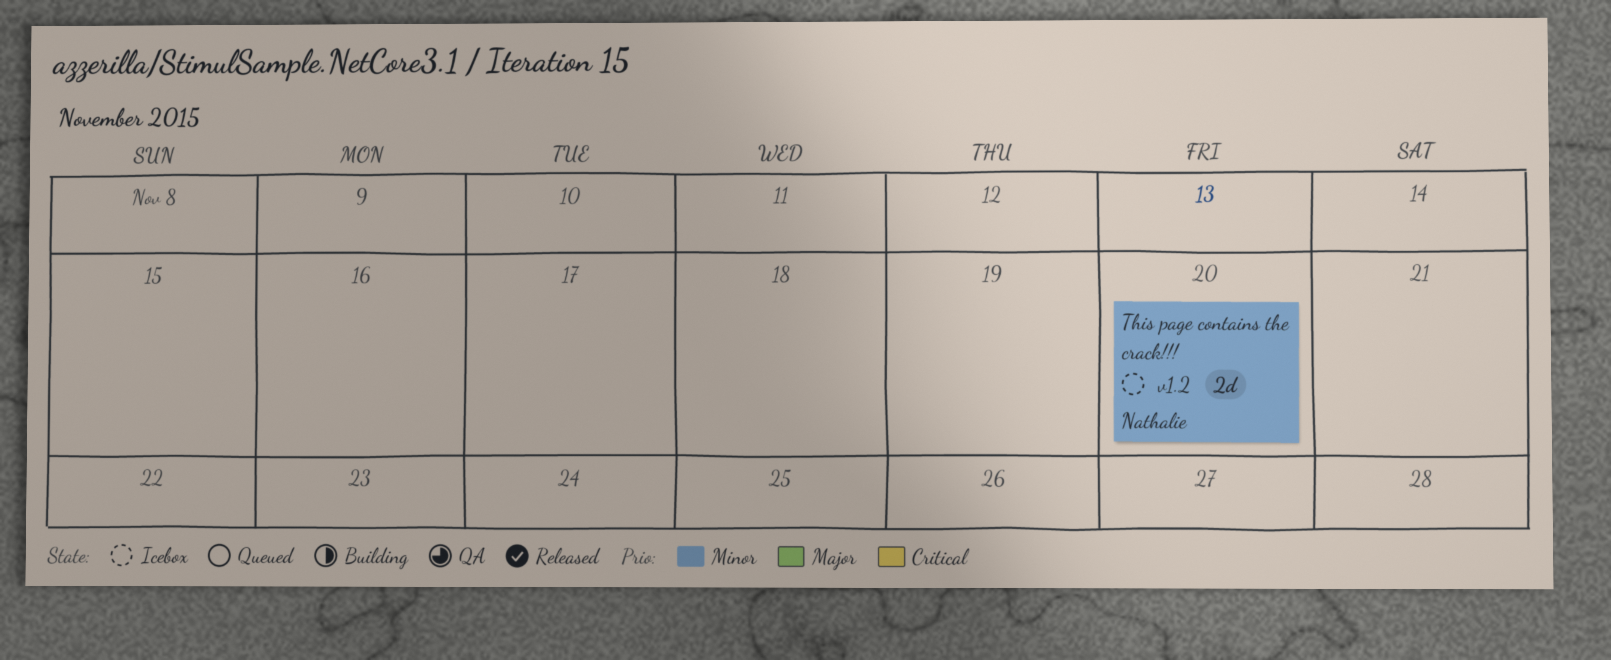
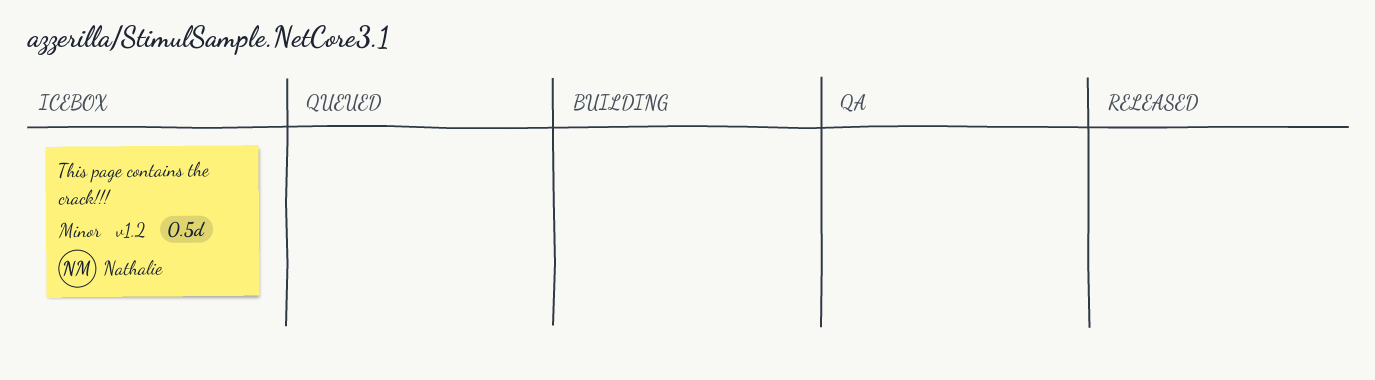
This page contains the crack!!!, estimate: 2d -> 0.5d

